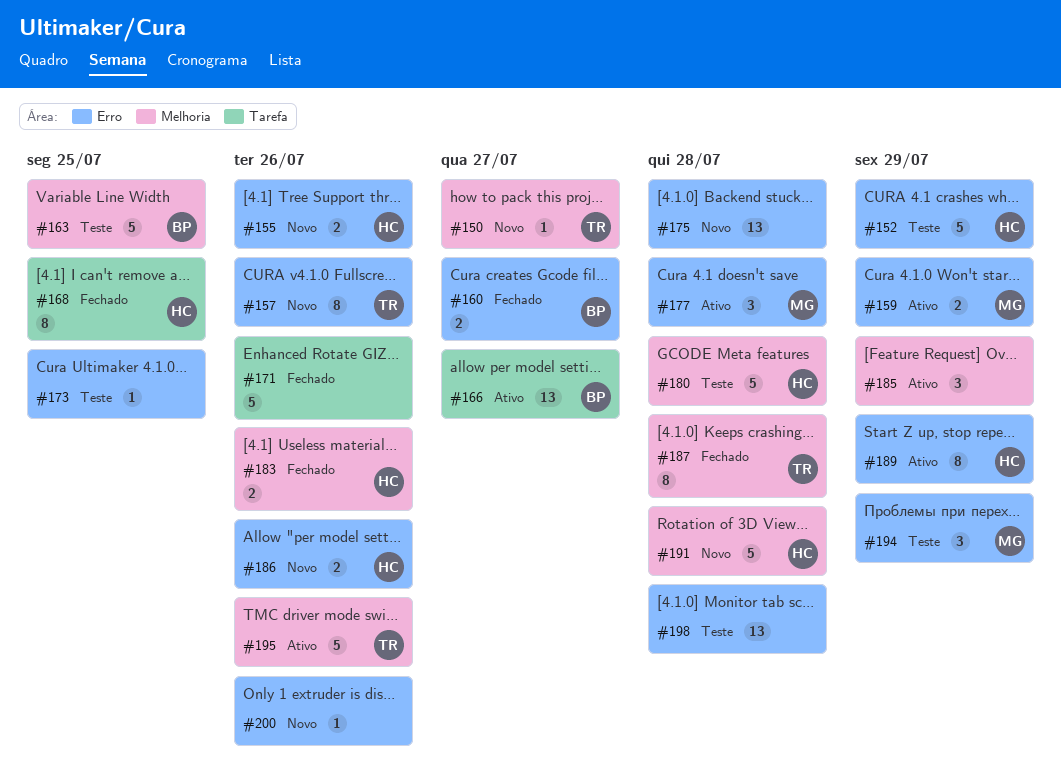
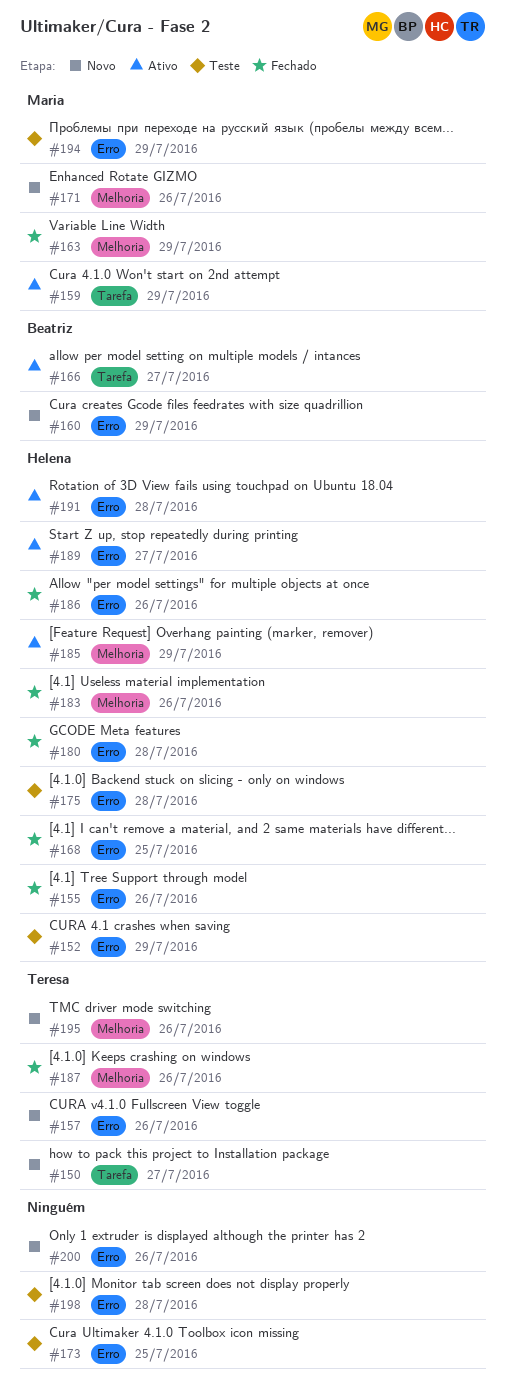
#150, label: Melhoria -> Tarefa
#155, status: Novo -> Fechado
#159, label: Erro -> Tarefa
#160, status: Fechado -> Novo
#160, due: Jul 27 -> Jul 29
#163, status: Teste -> Fechado
#163, owner: Beatriz -> Maria
#163, due: Jul 25 -> Jul 29
#168, label: Tarefa -> Erro
#171, status: Fechado -> Novo
#171, owner: none -> Maria
#171, label: Tarefa -> Melhoria
#175, status: Novo -> Teste
#175, owner: none -> Helena
#177: present -> none
#180, status: Teste -> Fechado
#180, label: Melhoria -> Erro
#185, owner: none -> Helena
#186, status: Novo -> Fechado
#187, due: Jul 28 -> Jul 26
#189, due: Jul 29 -> Jul 27
#191, status: Novo -> Ativo
#191, label: Melhoria -> Erro
#195, status: Ativo -> Novo

